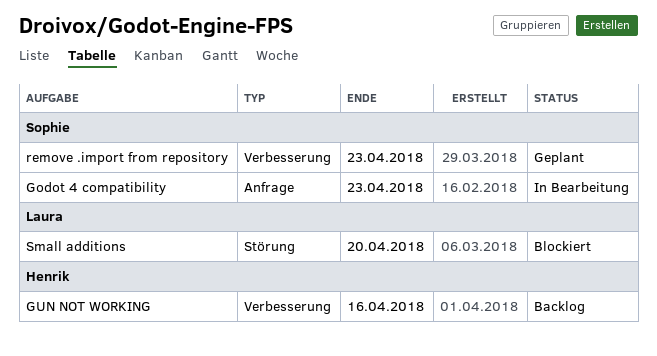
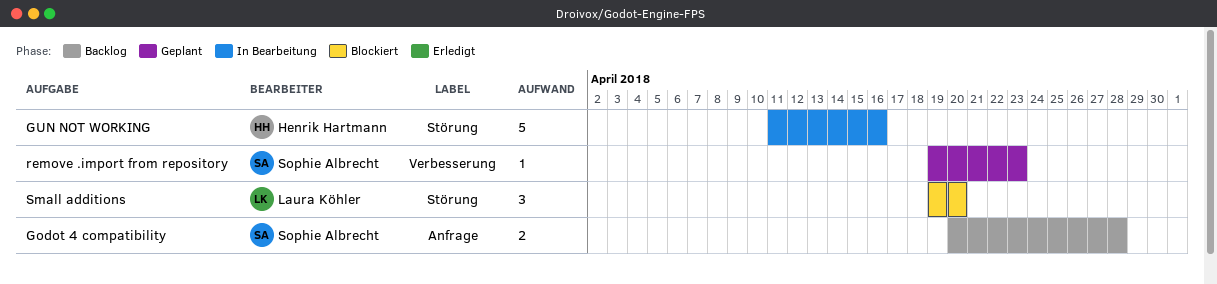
Godot 4 compatibility, status: In Bearbeitung -> Backlog
Godot 4 compatibility, due: Apr 23 -> Apr 28
GUN NOT WORKING, status: Backlog -> In Bearbeitung
GUN NOT WORKING, label: Verbesserung -> Störung

